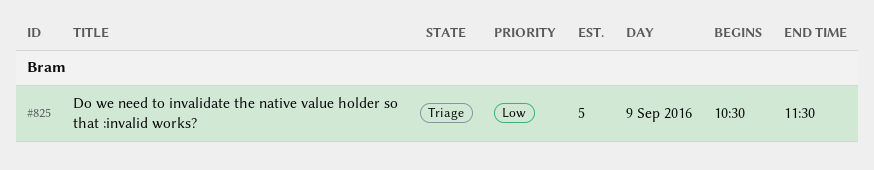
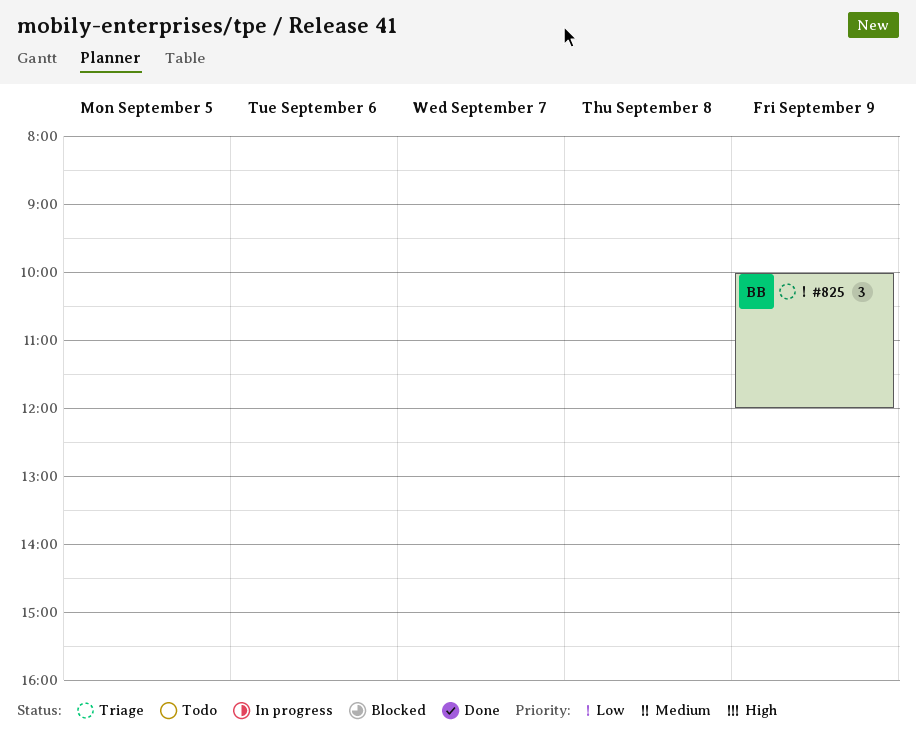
#825, estimate: 5 -> 3
#825, begins: 10:30 -> 10:00
#825, ends: 11:30 -> 12:00

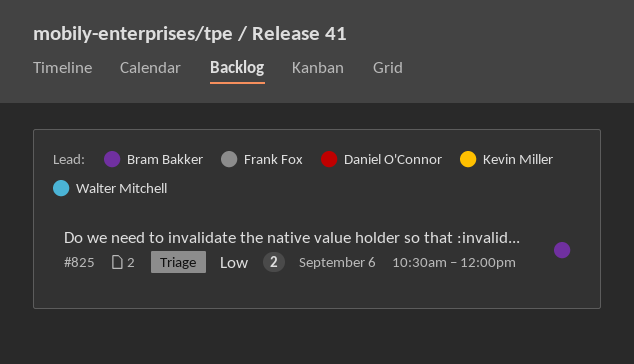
#825, estimate: 3 -> 2
#825, day: Sep 9 -> Sep 6
#825, begins: 10:00 -> 10:30

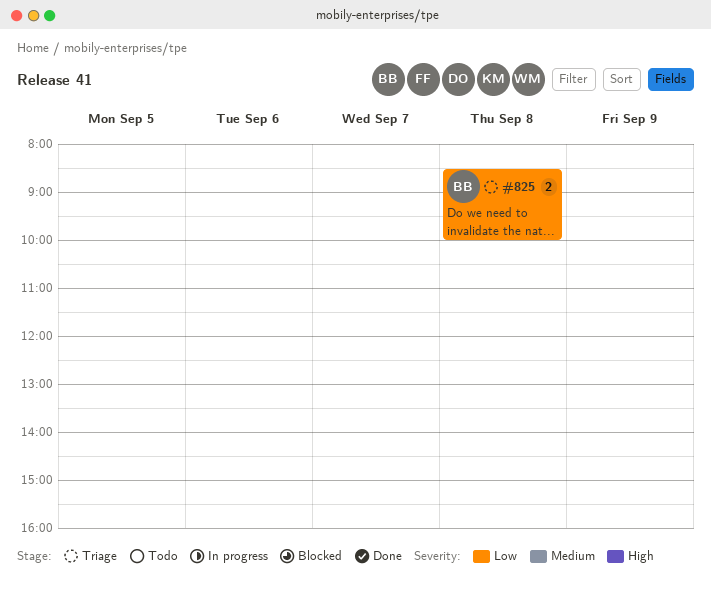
#825, day: Sep 6 -> Sep 8
#825, begins: 10:30 -> 08:30
#825, ends: 12:00 -> 10:00

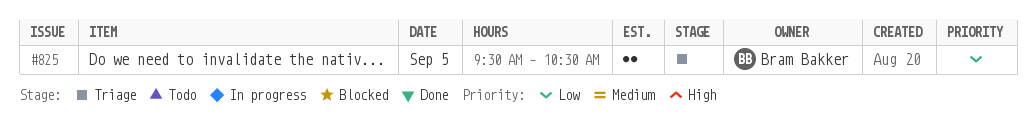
#825, day: Sep 8 -> Sep 5
#825, begins: 08:30 -> 09:30
#825, ends: 10:00 -> 10:30

